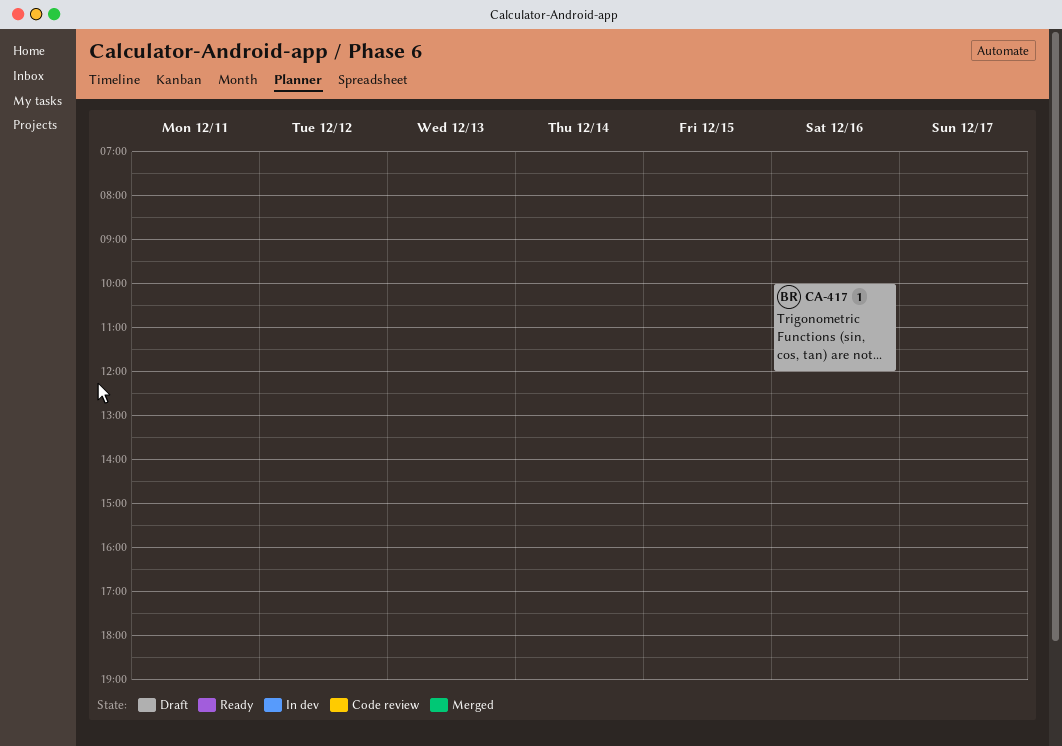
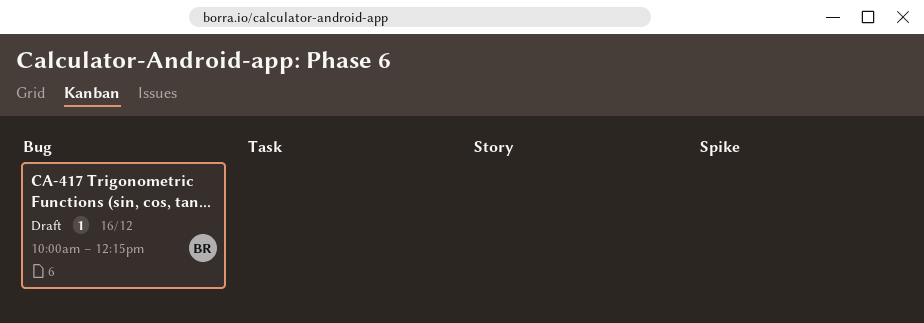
CA-417, ends: 12:00 -> 12:15

